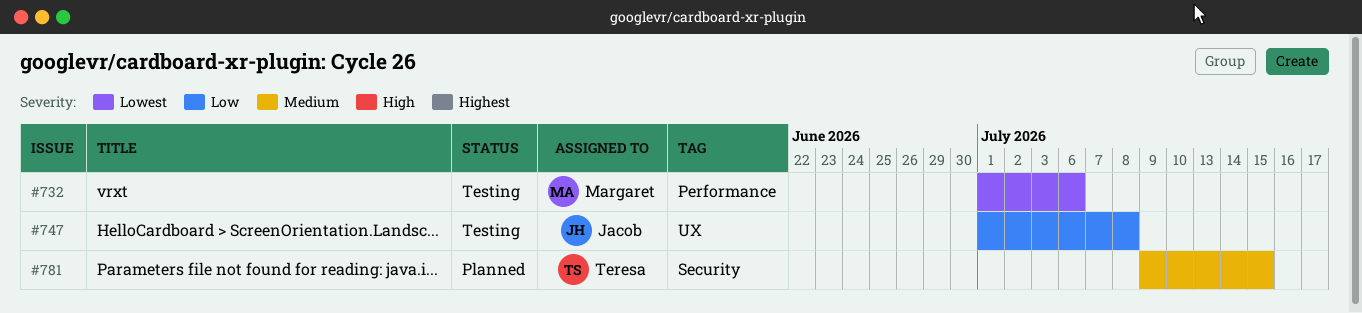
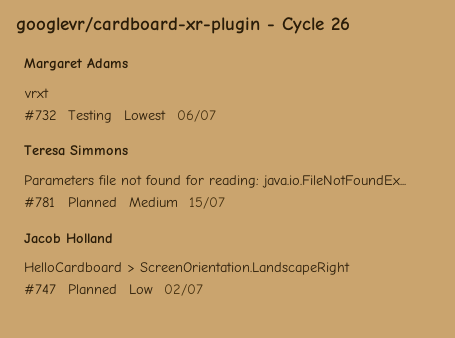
#747, status: Testing -> Planned
#747, due: Jul 8 -> Jul 2

